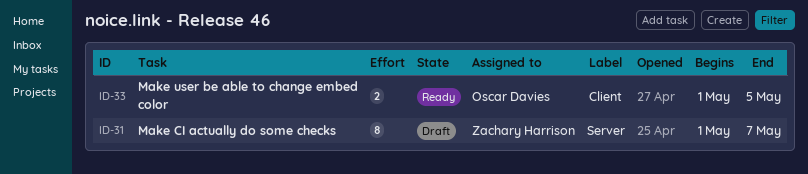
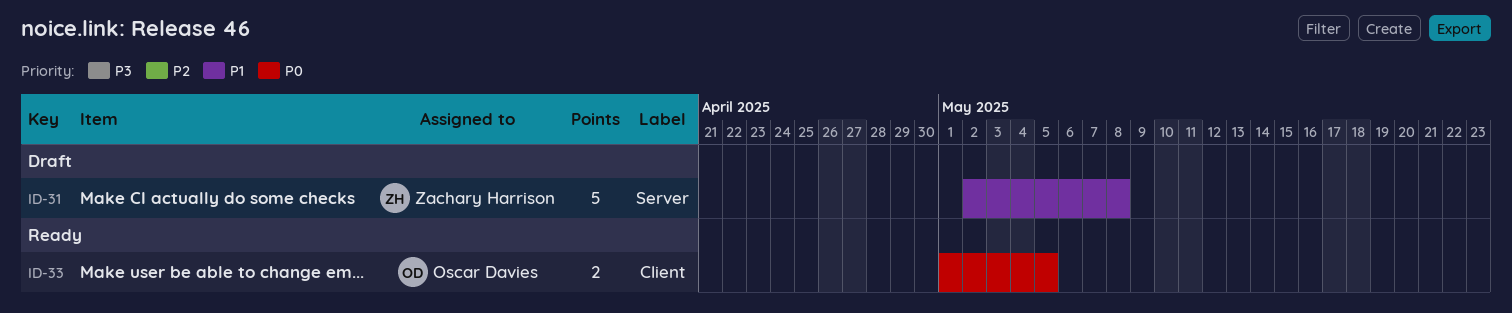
ID-31, estimate: 8 -> 5
ID-31, start: May 1 -> May 2
ID-31, due: May 7 -> May 8

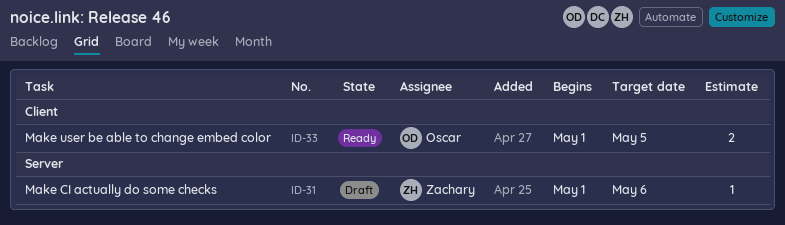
ID-31, estimate: 5 -> 1
ID-31, start: May 2 -> May 1
ID-31, due: May 8 -> May 6

